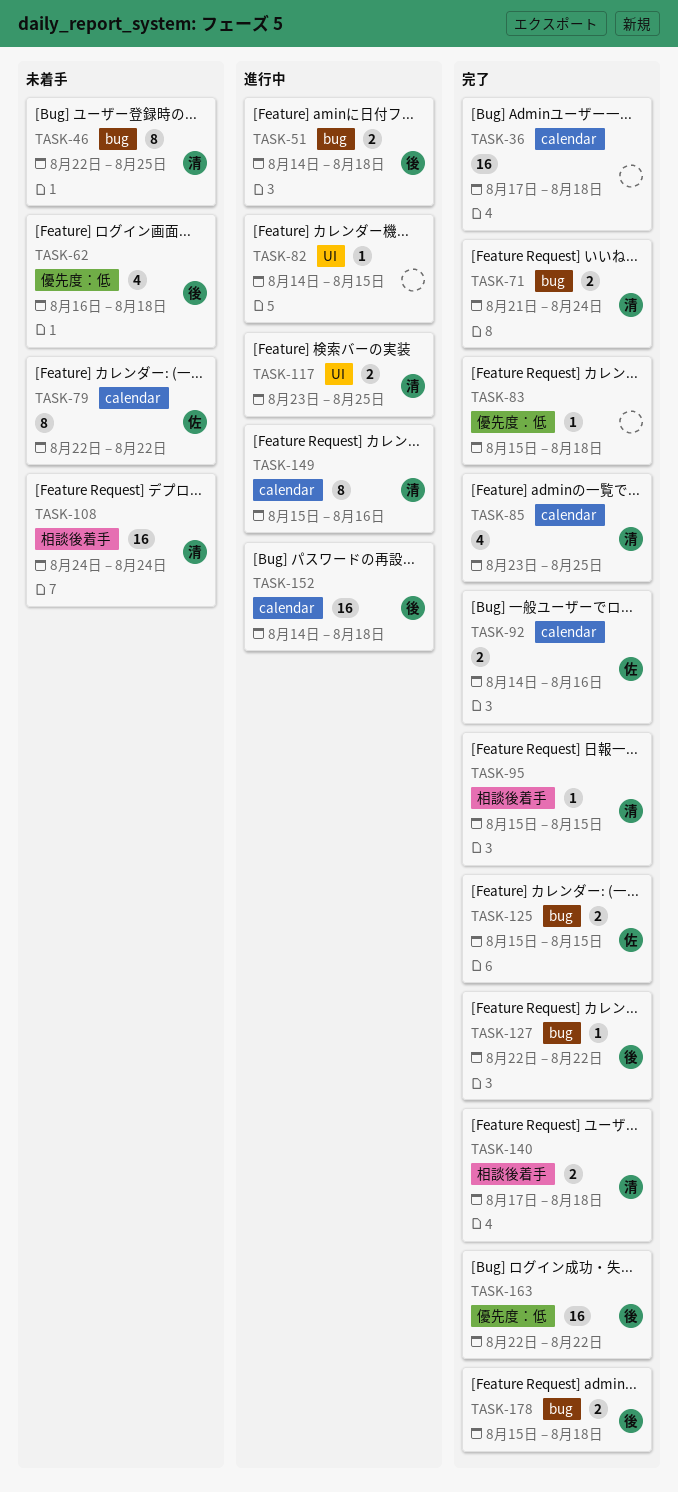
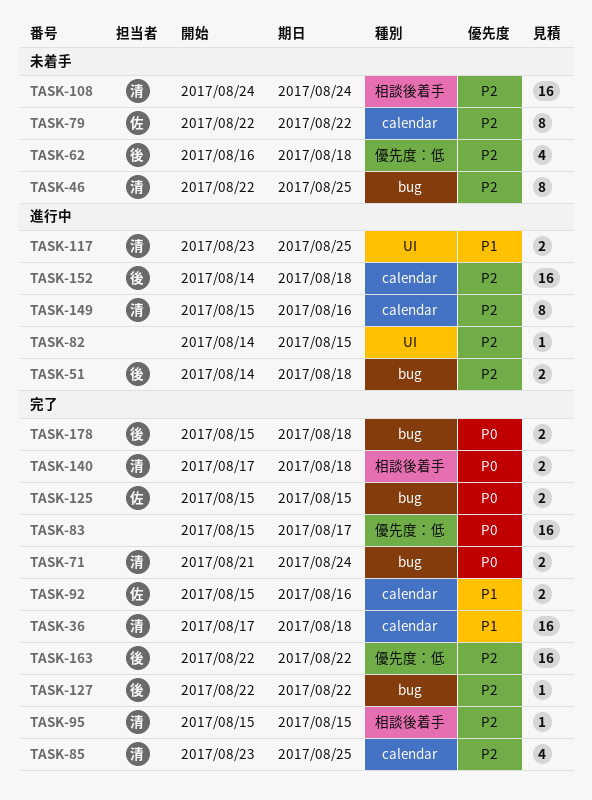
TASK-36, owner: none -> 清
TASK-83, estimate: 1 -> 16
TASK-83, due: Aug 18 -> Aug 17
TASK-92, start: Aug 14 -> Aug 15

